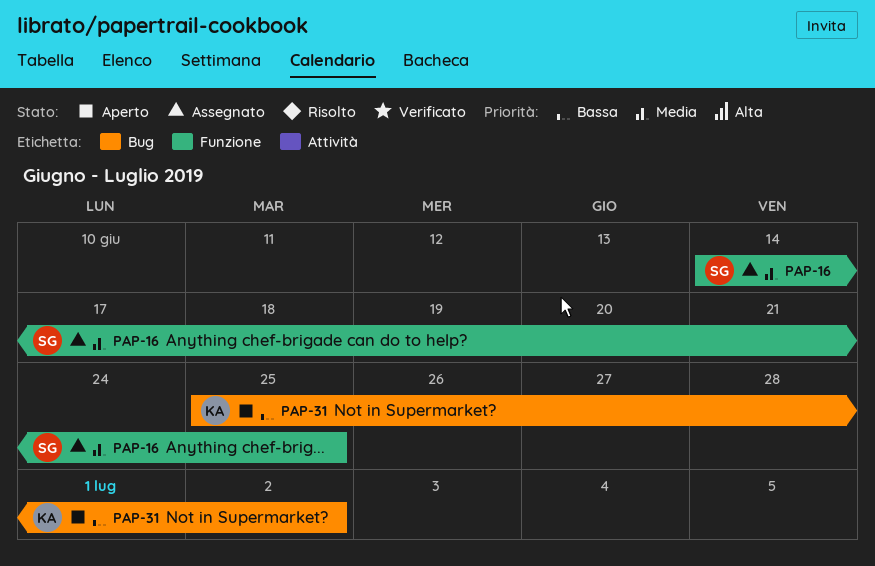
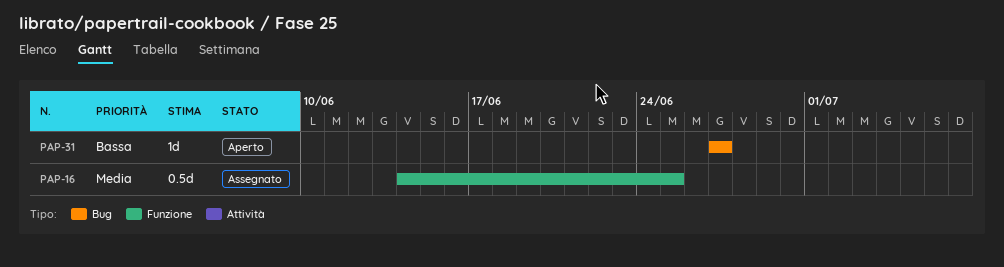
PAP-31, start: Jun 25 -> Jun 27
PAP-31, due: Jul 2 -> Jun 27

